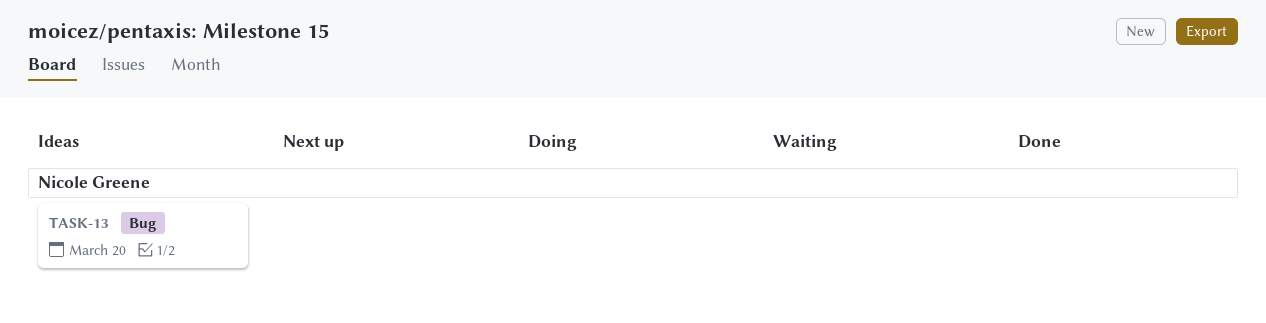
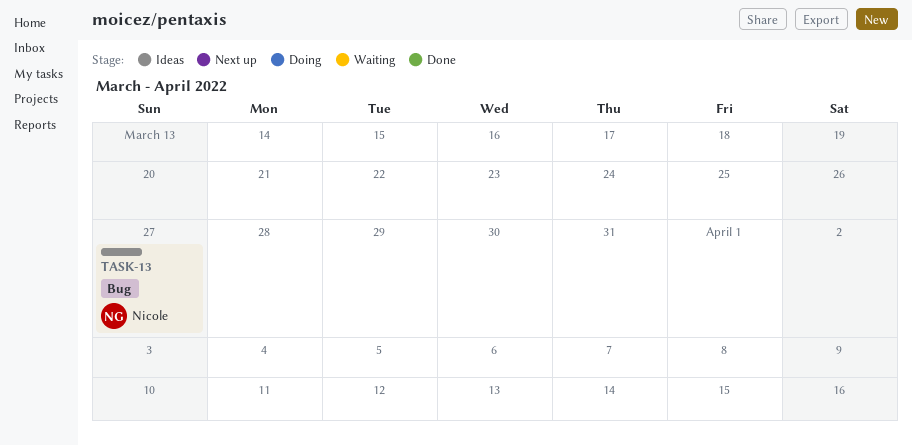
TASK-13, due: Mar 20 -> Mar 27

